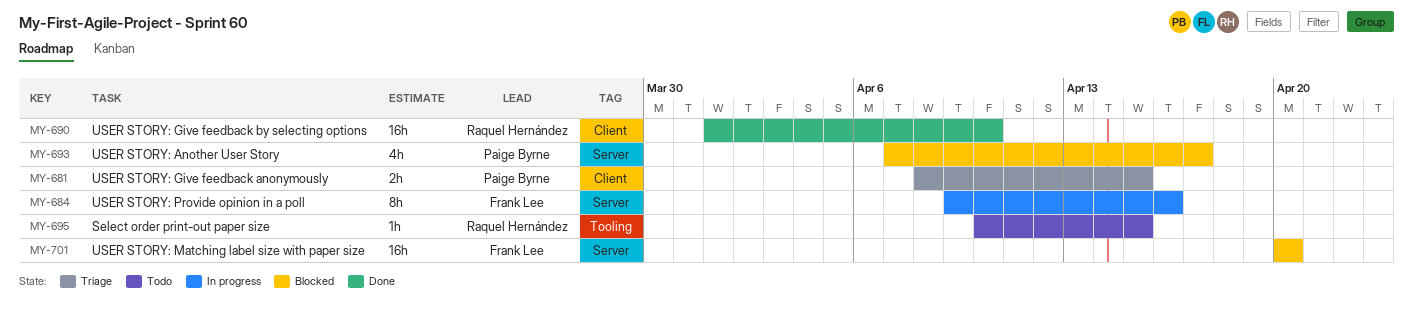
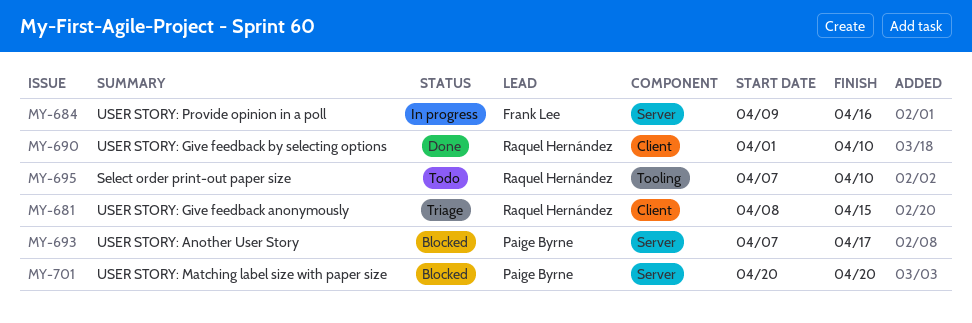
MY-681, owner: Paige Byrne -> Raquel Hernández
MY-695, start: Apr 10 -> Apr 7
MY-695, due: Apr 15 -> Apr 10
MY-701, owner: Frank Lee -> Paige Byrne

